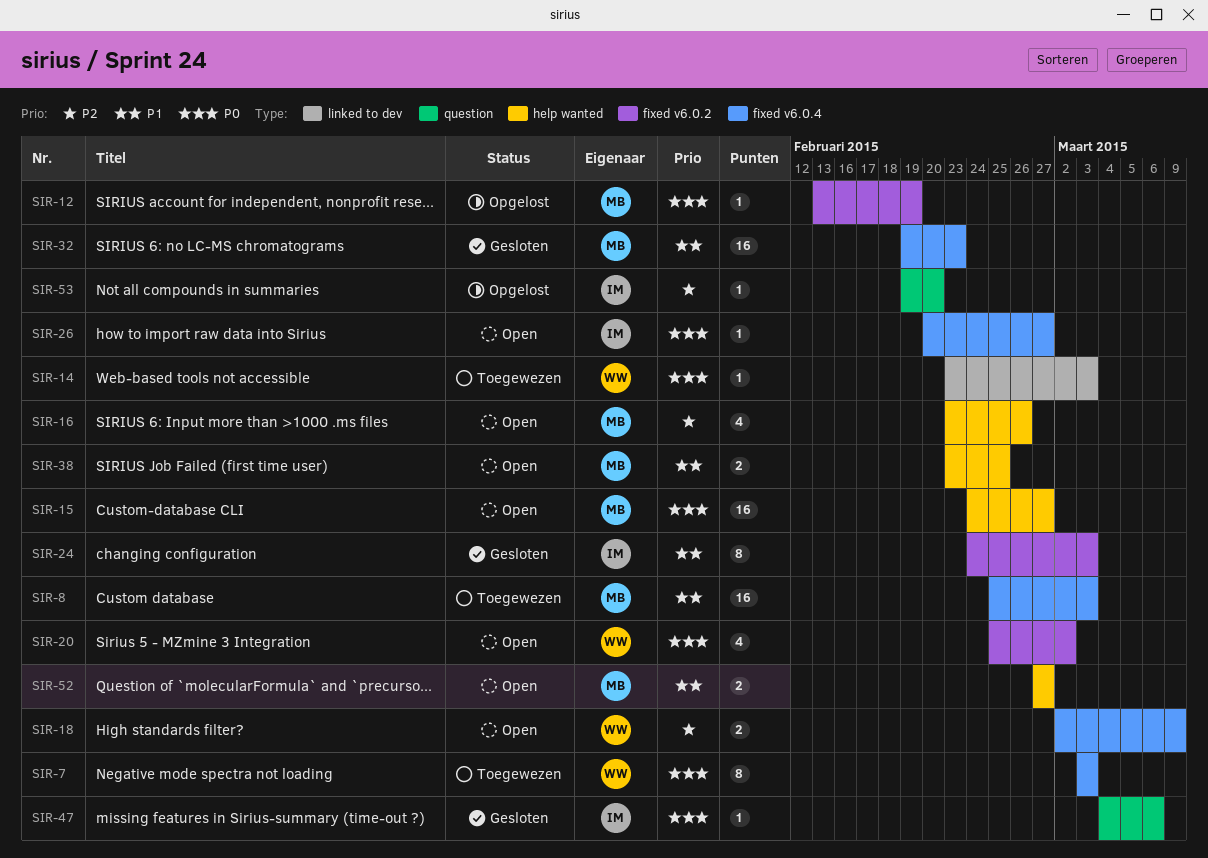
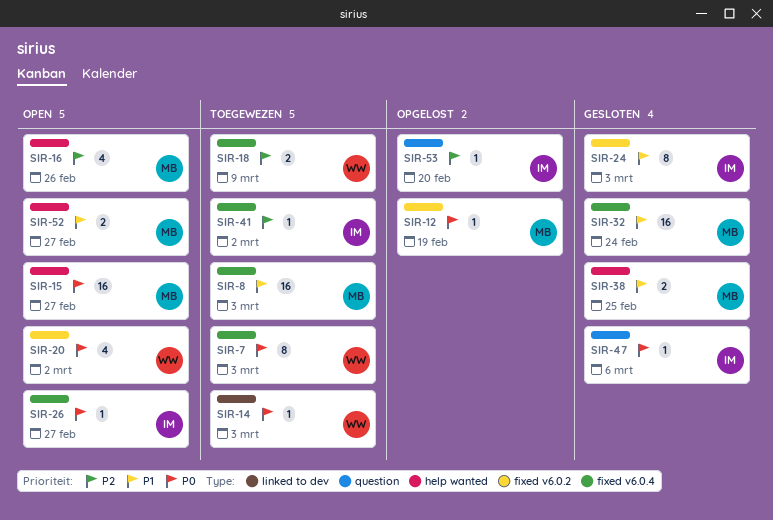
SIR-18, status: Open -> Toegewezen
SIR-32, due: Feb 23 -> Feb 24
SIR-38, status: Open -> Gesloten
SIR-41: none -> present

